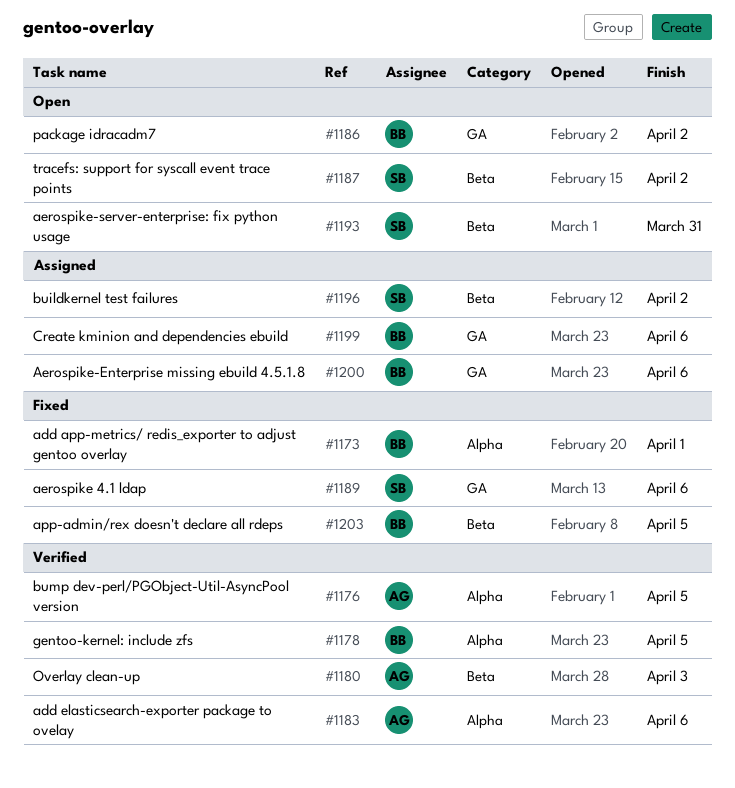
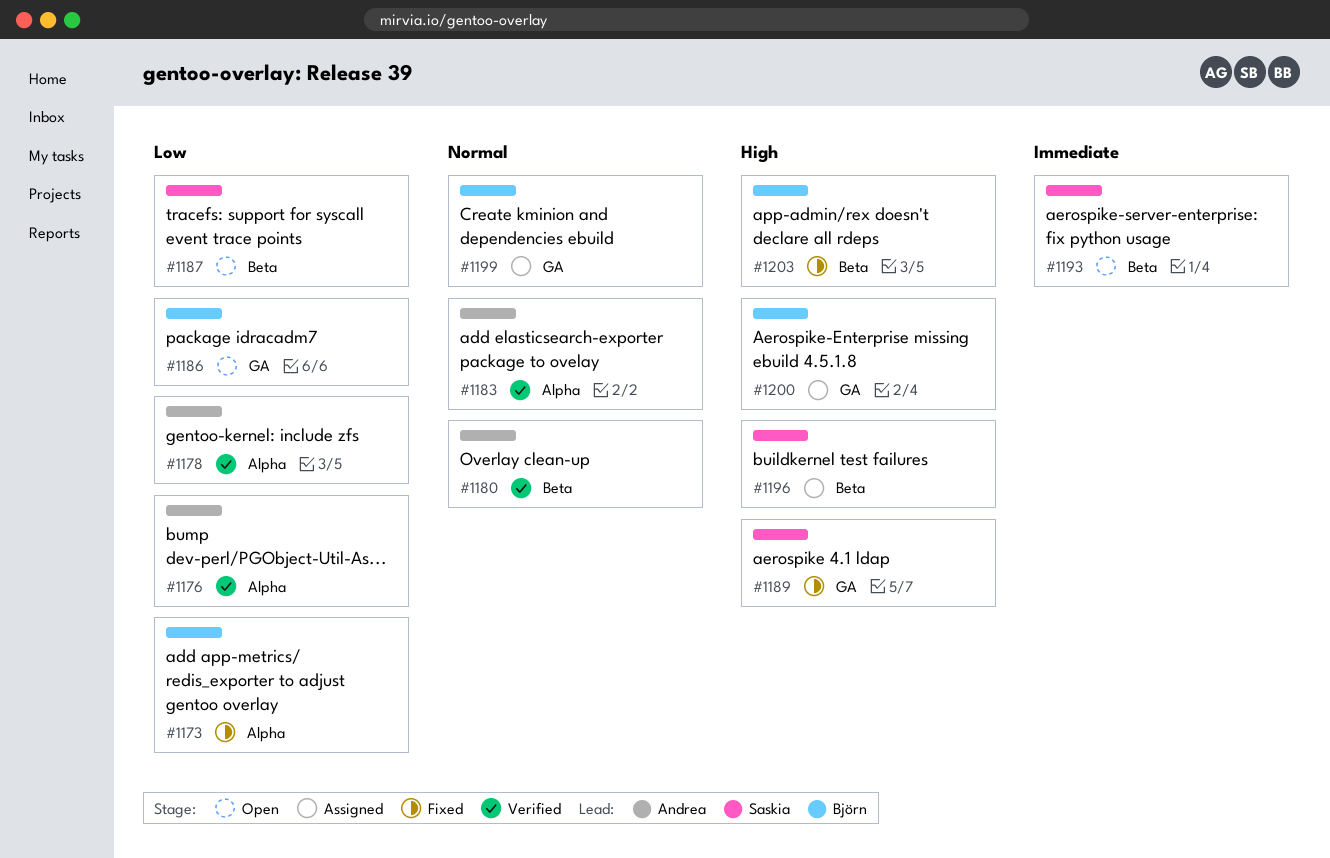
#1178, owner: Björn -> Andrea

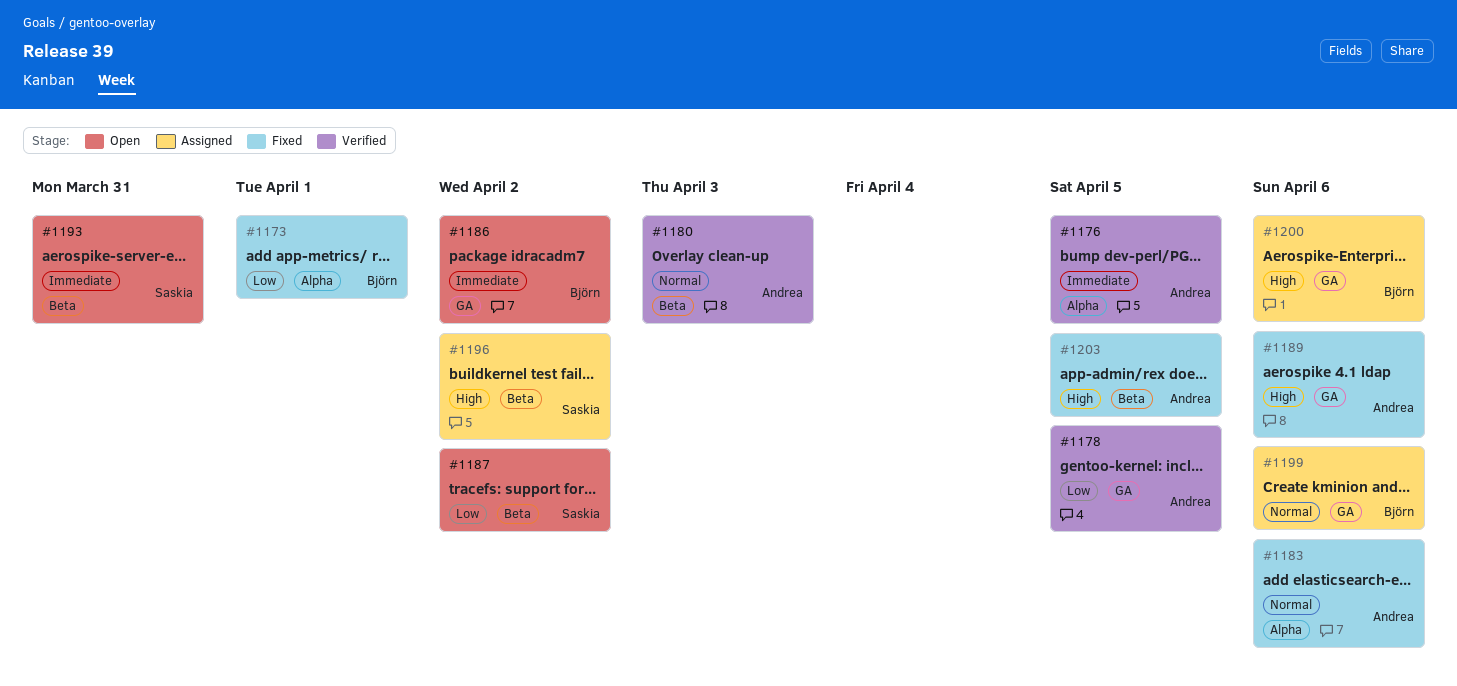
#1176, priority: Low -> Immediate
#1178, label: Alpha -> GA
#1183, status: Verified -> Fixed
#1186, priority: Low -> Immediate
#1189, owner: Saskia -> Andrea
#1203, owner: Björn -> Andrea

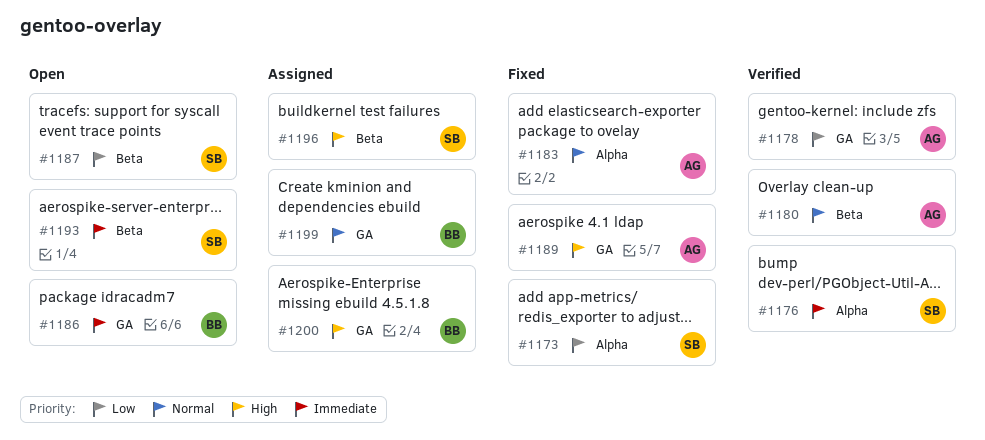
#1173, owner: Björn -> Saskia
#1176, owner: Andrea -> Saskia
#1203: present -> none

